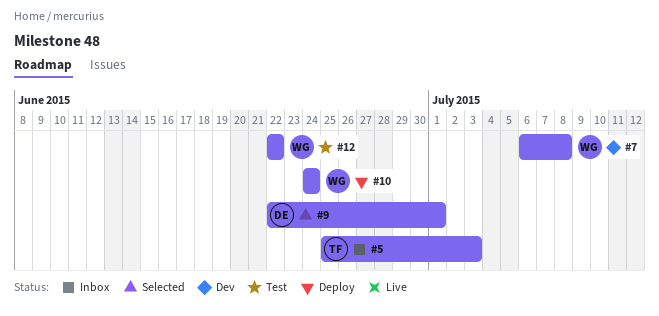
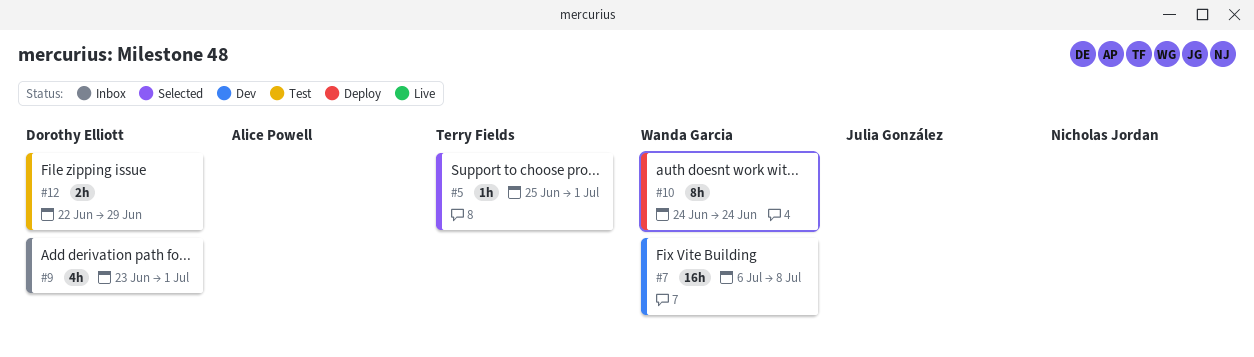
#5, status: Inbox -> Selected
#5, due: Jul 3 -> Jul 1
#9, status: Selected -> Inbox
#9, start: Jun 22 -> Jun 23
#12, owner: Wanda Garcia -> Dorothy Elliott
#12, due: Jun 22 -> Jun 29

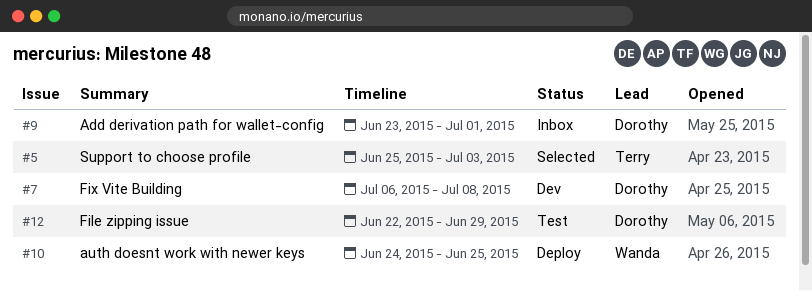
#5, due: Jul 1 -> Jul 3
#7, owner: Wanda Garcia -> Dorothy Elliott
#10, due: Jun 24 -> Jun 25

